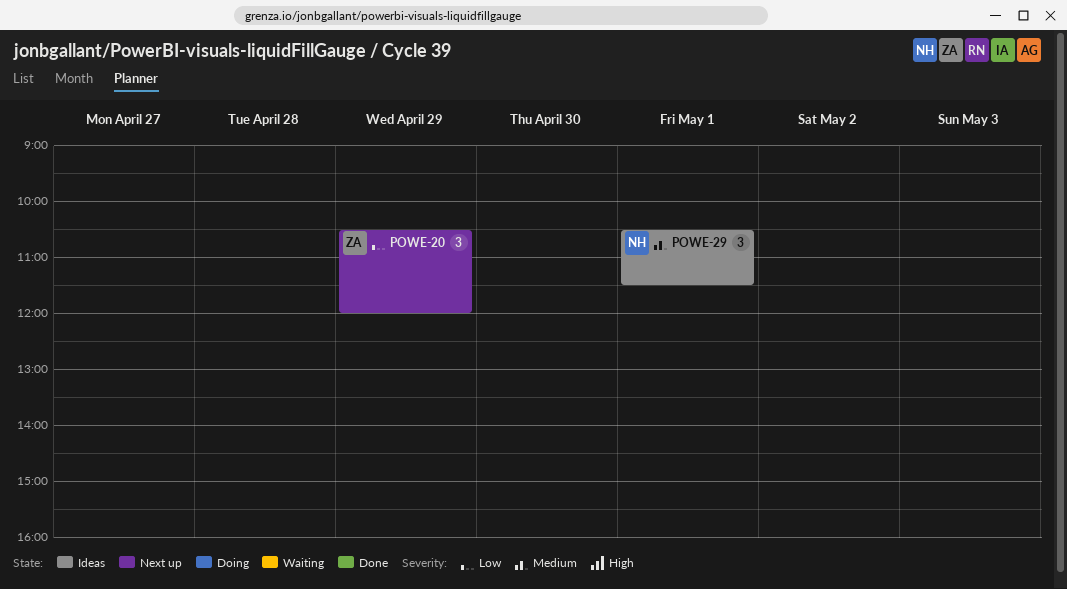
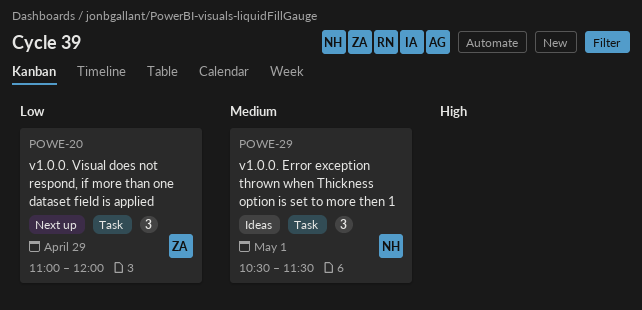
POWE-20, begins: 10:30 -> 11:00

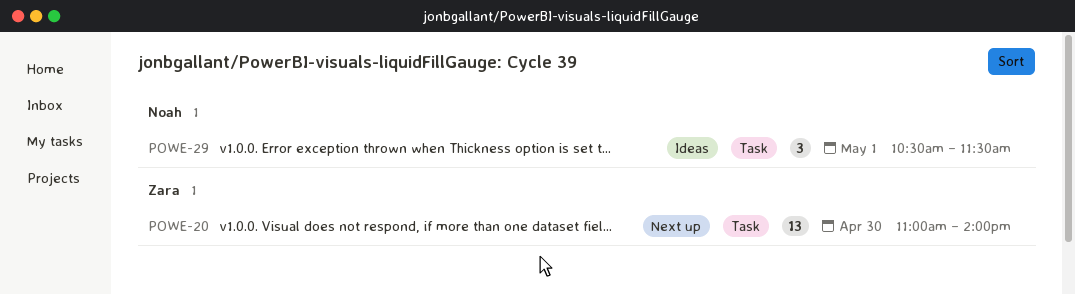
POWE-20, estimate: 3 -> 13
POWE-20, day: Apr 29 -> Apr 30
POWE-20, ends: 12:00 -> 14:00

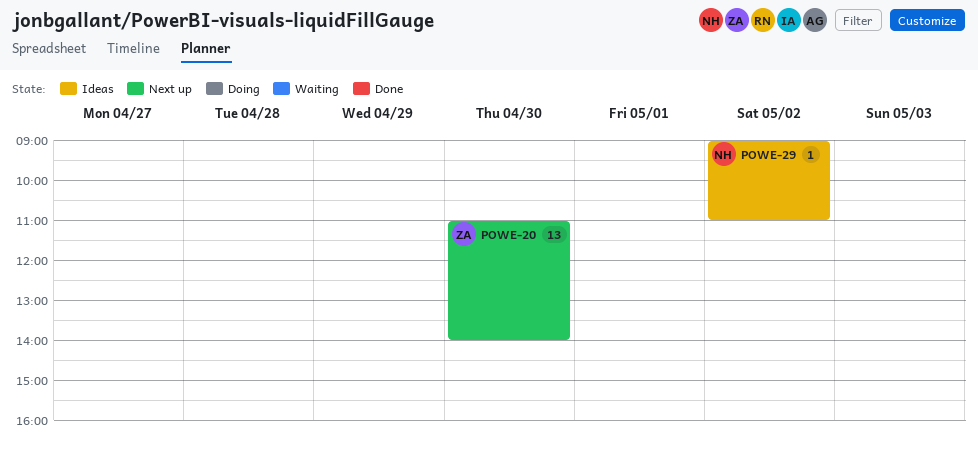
POWE-29, estimate: 3 -> 1
POWE-29, day: May 1 -> May 2
POWE-29, begins: 10:30 -> 09:00
POWE-29, ends: 11:30 -> 11:00

